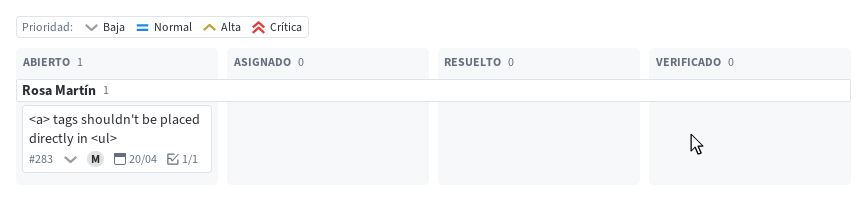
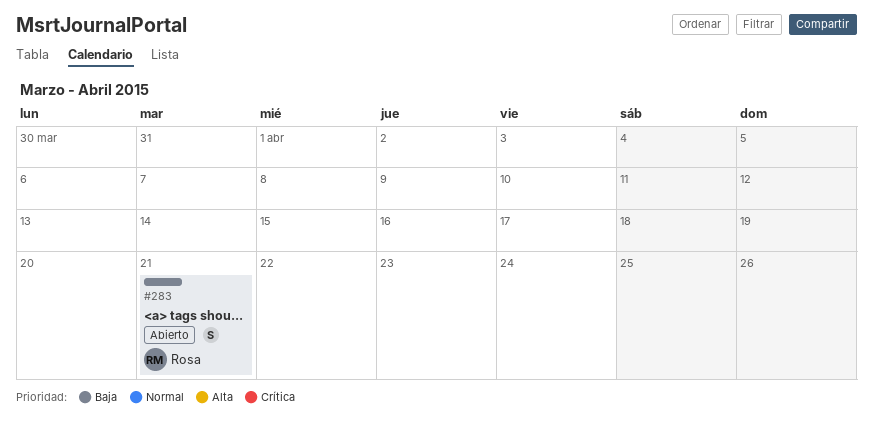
#283, estimate: M -> S
#283, due: Apr 20 -> Apr 21

